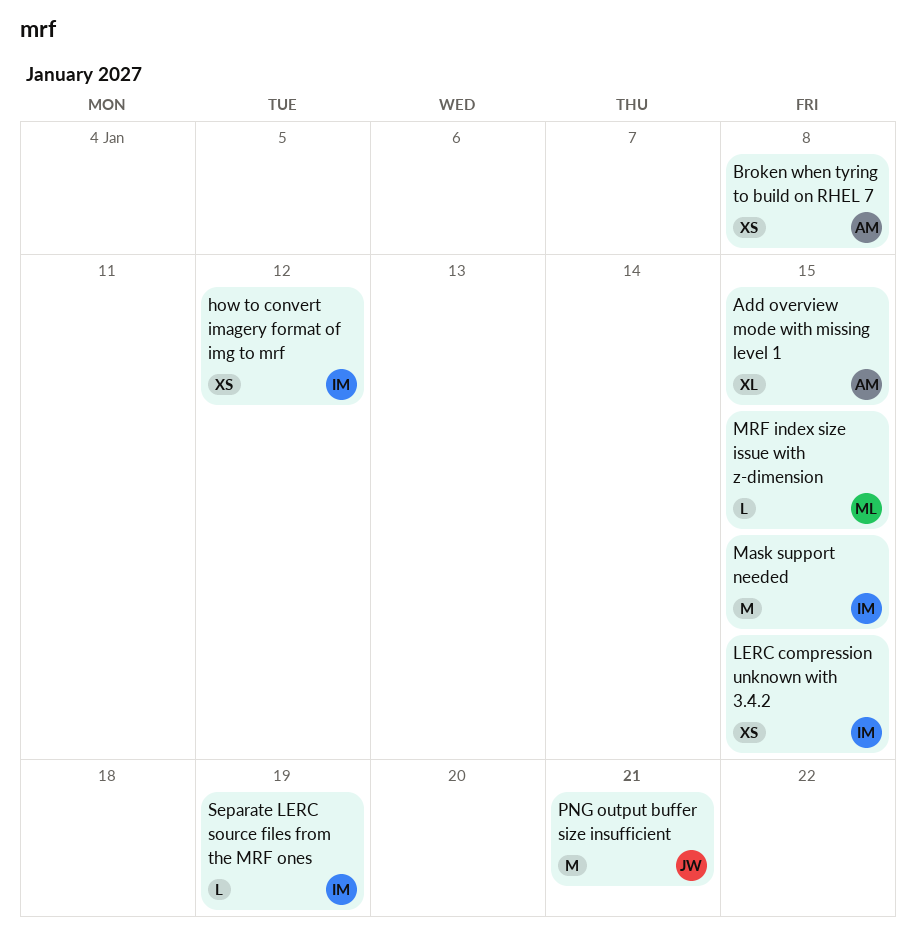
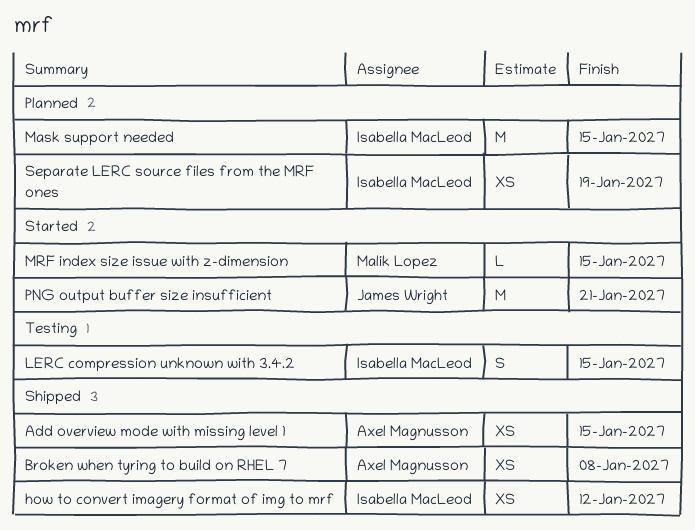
Add overview mode with missing level 1, estimate: XL -> XS
LERC compression unknown with 3.4.2, estimate: XS -> S
Separate LERC source files from the MRF ones, estimate: L -> XS

